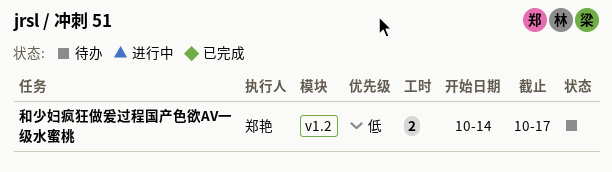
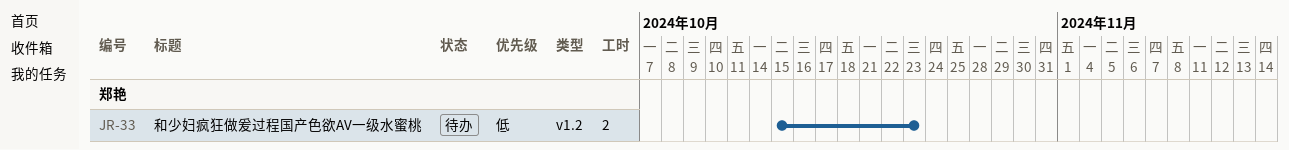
和少妇疯狂做爰过程国产色欲AV一级水蜜桃, start: Oct 14 -> Oct 15
和少妇疯狂做爰过程国产色欲AV一级水蜜桃, due: Oct 17 -> Oct 23

